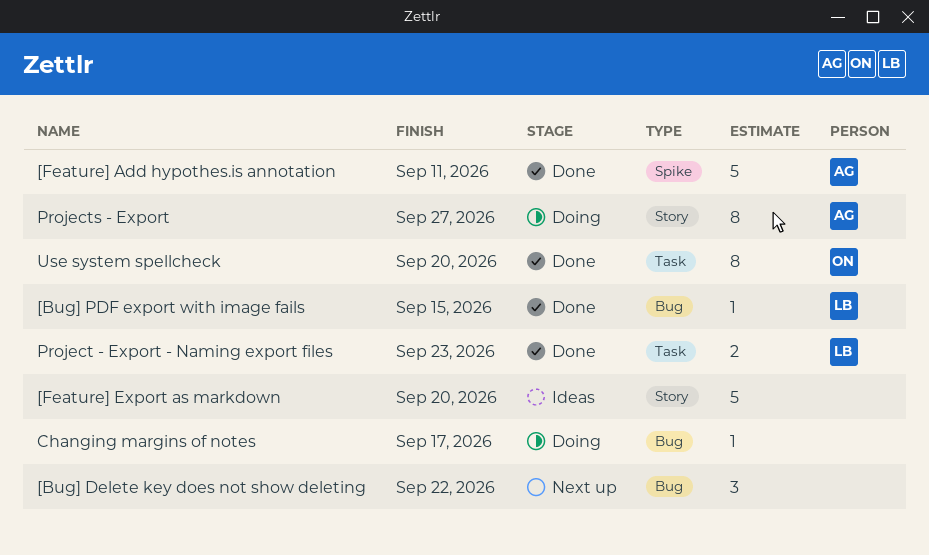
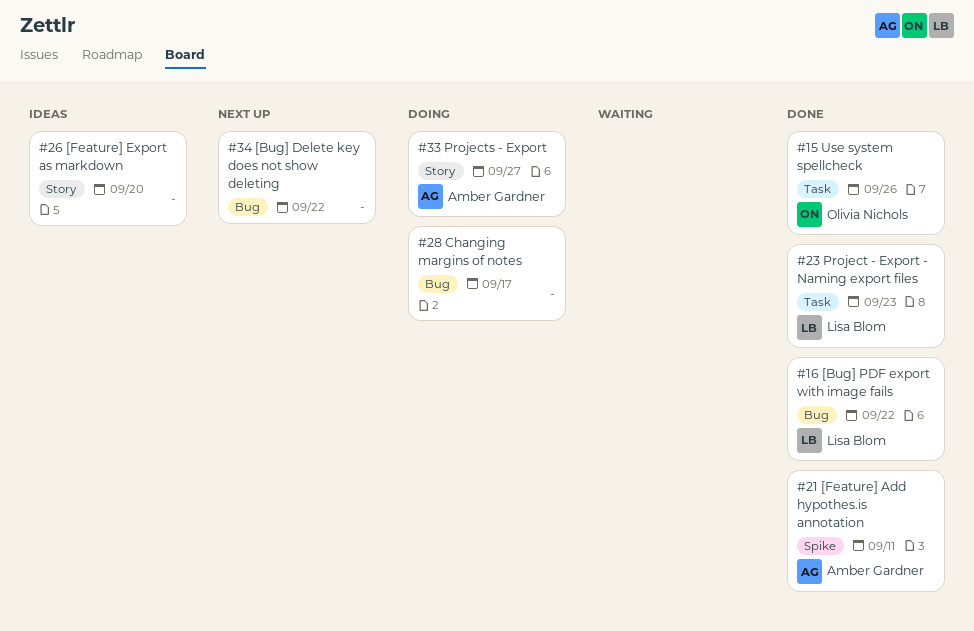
[Bug] PDF export with image fails, due: Sep 15 -> Sep 22
Use system spellcheck, due: Sep 20 -> Sep 26

